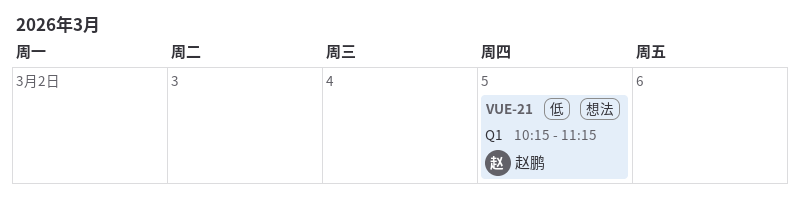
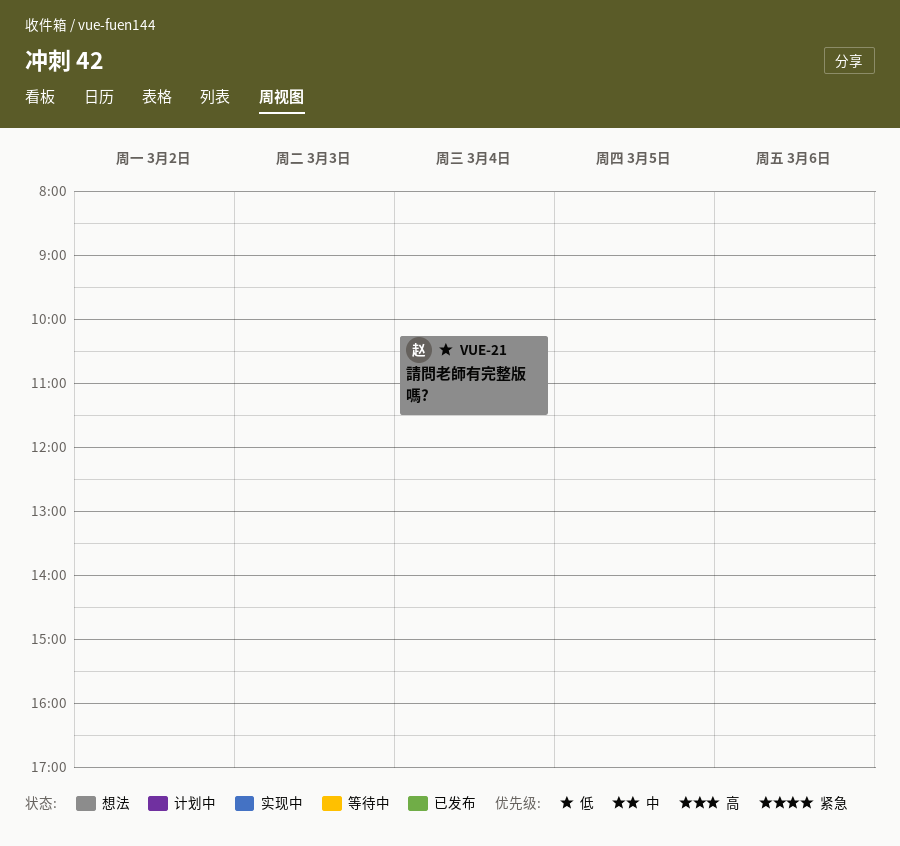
VUE-21, day: Mar 5 -> Mar 4
VUE-21, ends: 11:15 -> 11:30

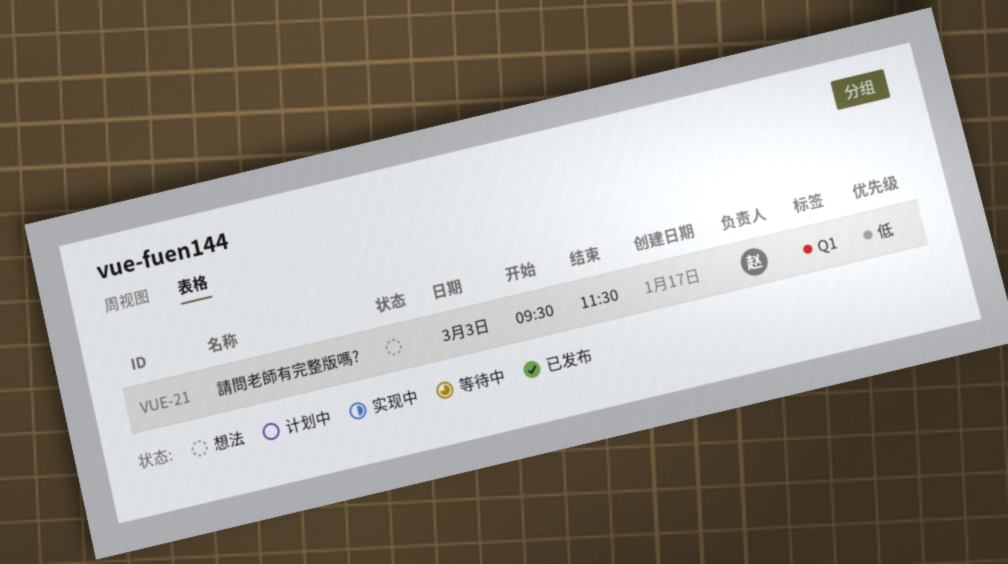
VUE-21, day: Mar 4 -> Mar 3
VUE-21, begins: 10:15 -> 09:30

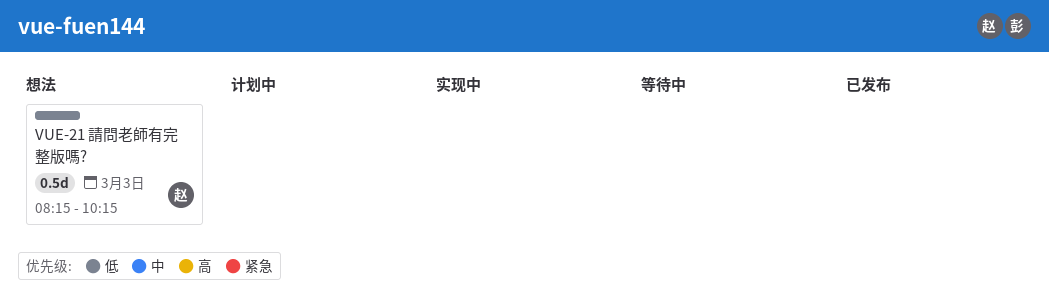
VUE-21, begins: 09:30 -> 08:15
VUE-21, ends: 11:30 -> 10:15

